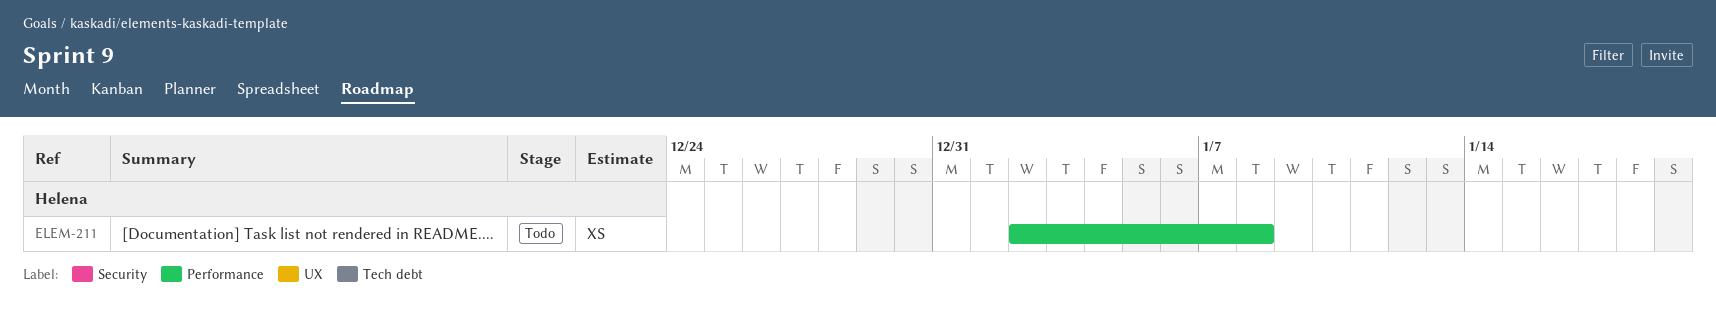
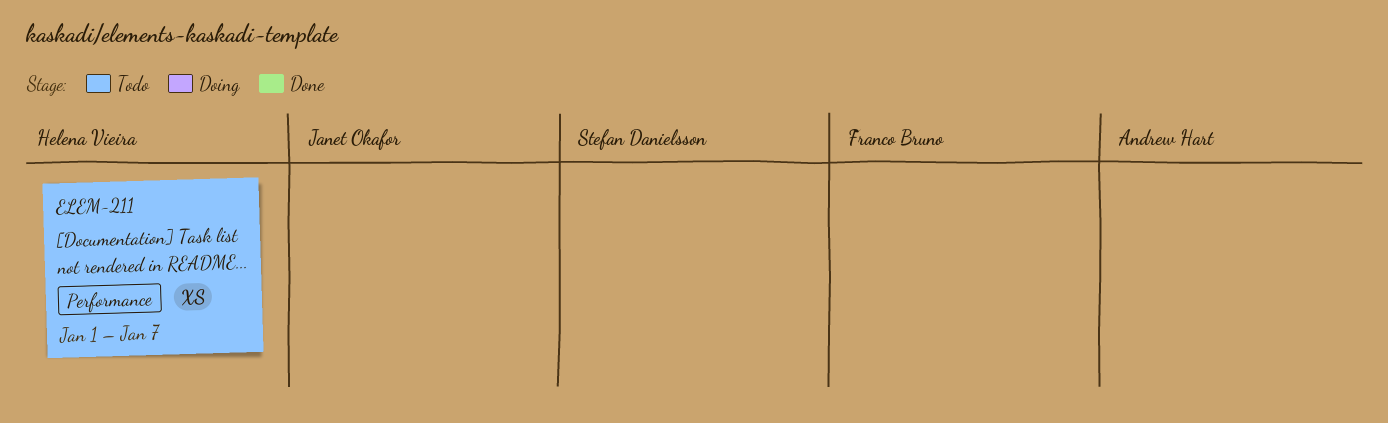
ELEM-211, start: Jan 2 -> Jan 1
ELEM-211, due: Jan 8 -> Jan 7

